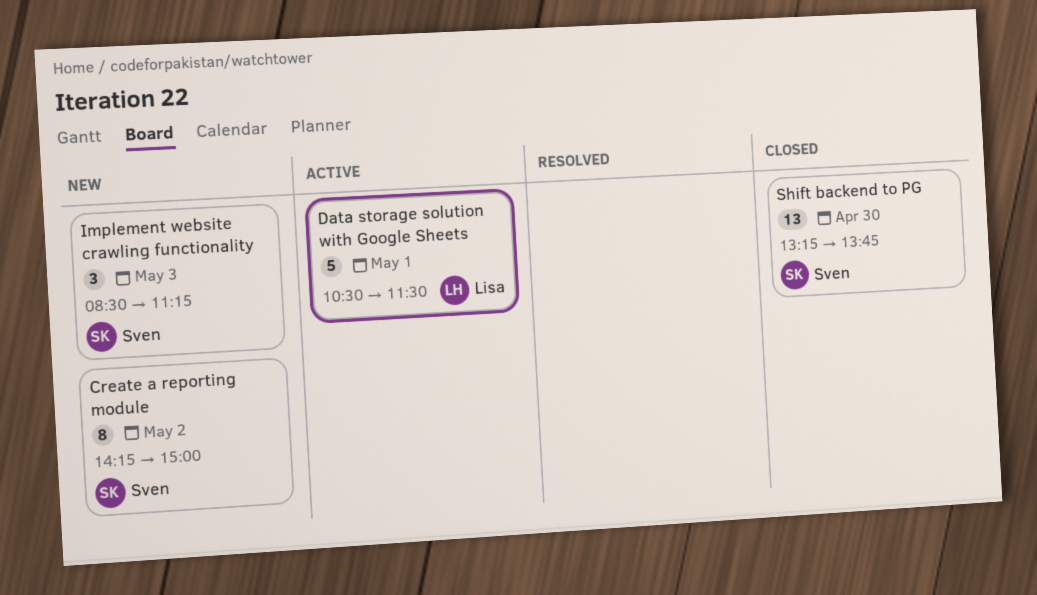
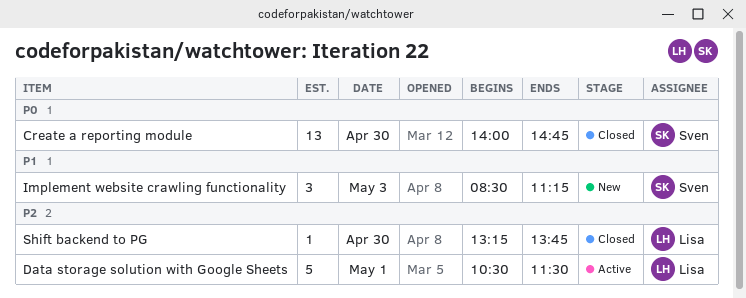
Create a reporting module, status: New -> Closed
Create a reporting module, estimate: 8 -> 13
Create a reporting module, day: May 2 -> Apr 30
Create a reporting module, begins: 14:15 -> 14:00
Create a reporting module, ends: 15:00 -> 14:45
Shift backend to PG, owner: Sven -> Lisa
Shift backend to PG, estimate: 13 -> 1

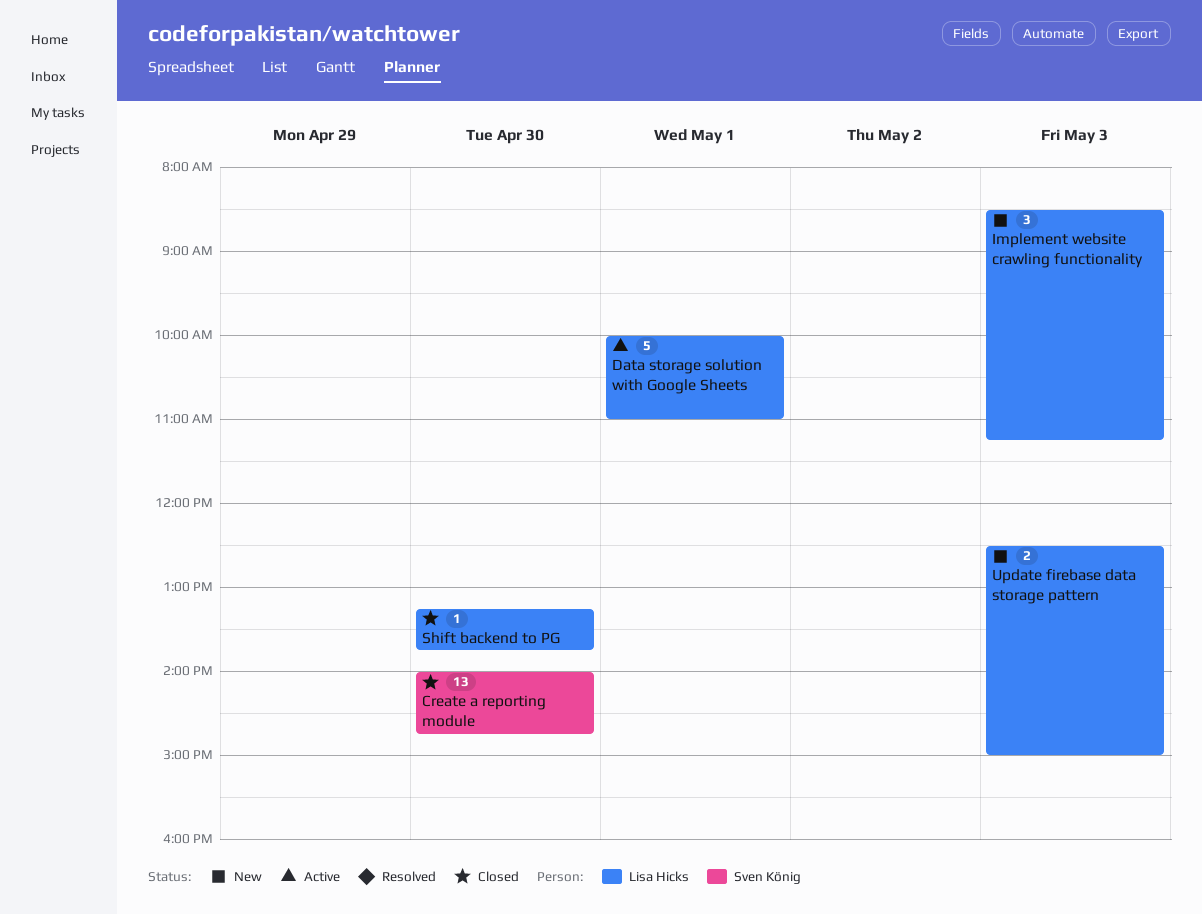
Data storage solution with Google Sheets, begins: 10:30 -> 10:00
Data storage solution with Google Sheets, ends: 11:30 -> 11:00
Implement website crawling functionality, owner: Sven König -> Lisa Hicks
Update firebase data storage pattern: none -> present

